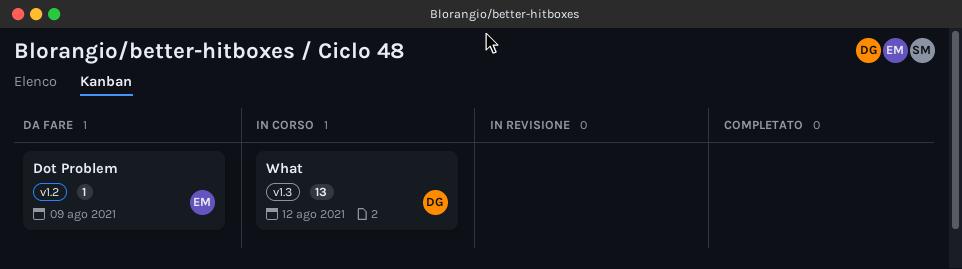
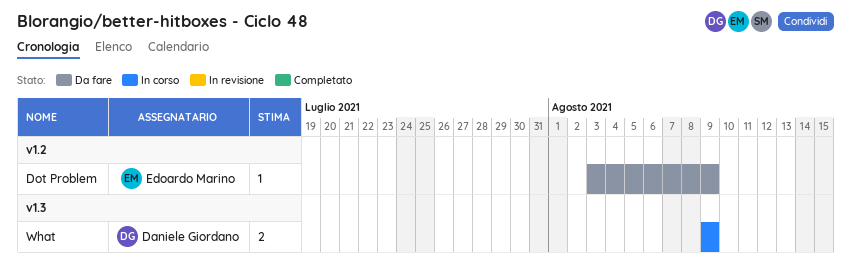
What, estimate: 13 -> 2
What, due: Aug 12 -> Aug 9

